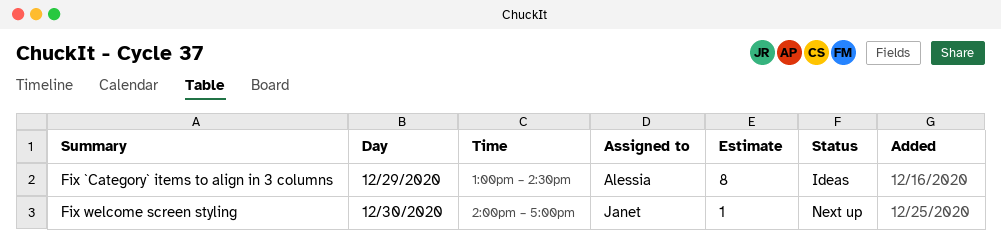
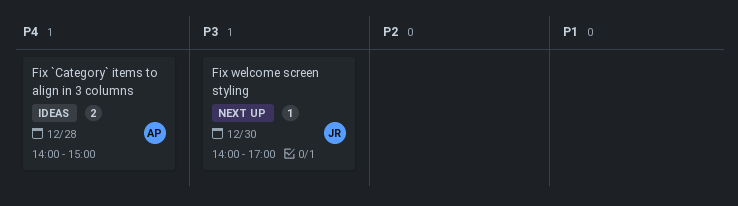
Fix `Category` items to align in 3 columns, estimate: 8 -> 2
Fix `Category` items to align in 3 columns, day: Dec 29 -> Dec 28
Fix `Category` items to align in 3 columns, begins: 13:00 -> 14:00
Fix `Category` items to align in 3 columns, ends: 14:30 -> 15:00

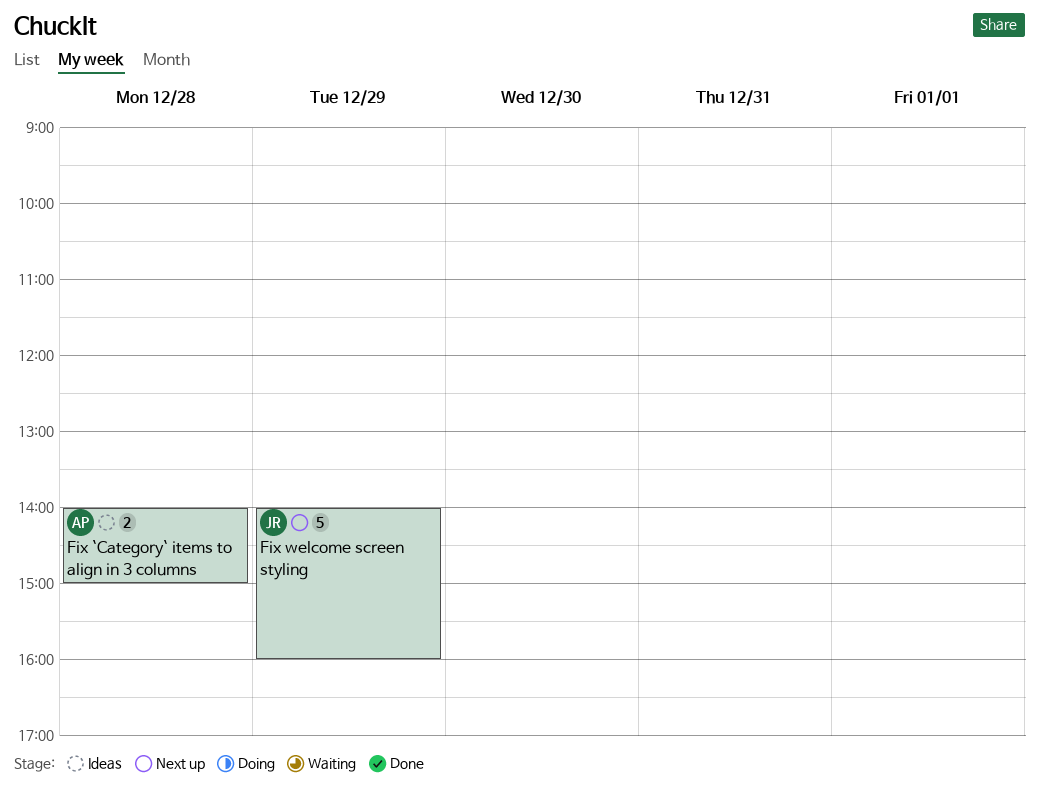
Fix welcome screen styling, estimate: 1 -> 5
Fix welcome screen styling, day: Dec 30 -> Dec 29
Fix welcome screen styling, ends: 17:00 -> 16:00

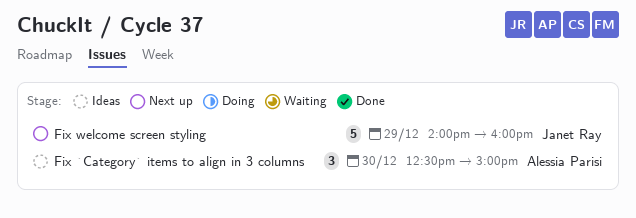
Fix `Category` items to align in 3 columns, estimate: 2 -> 3
Fix `Category` items to align in 3 columns, day: Dec 28 -> Dec 30
Fix `Category` items to align in 3 columns, begins: 14:00 -> 12:30

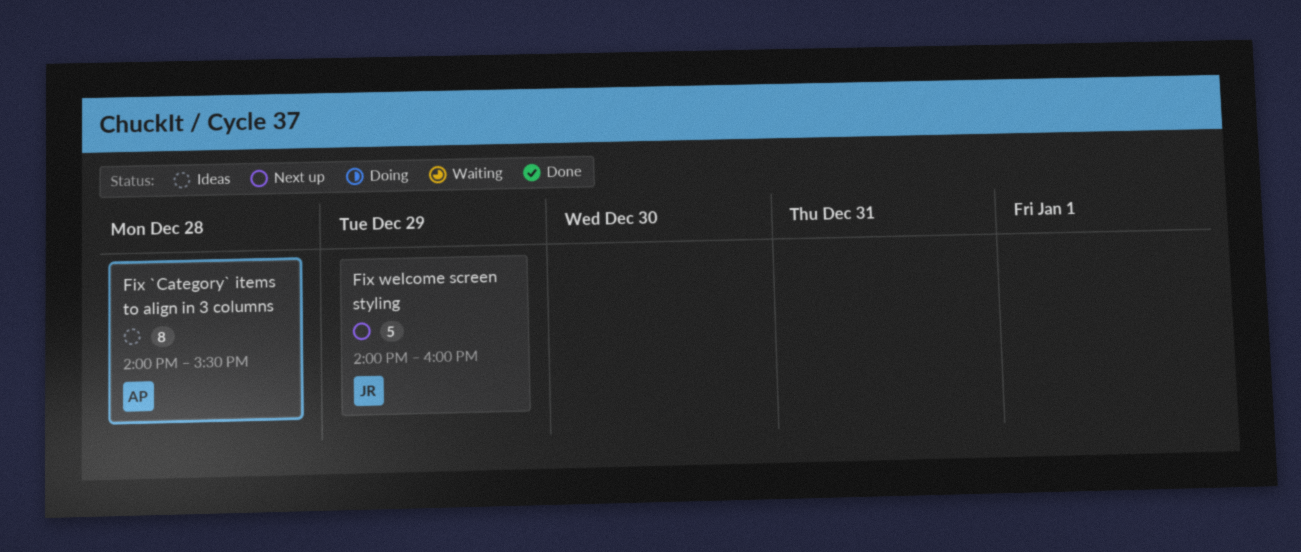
Fix `Category` items to align in 3 columns, estimate: 3 -> 8
Fix `Category` items to align in 3 columns, day: Dec 30 -> Dec 28
Fix `Category` items to align in 3 columns, begins: 12:30 -> 14:00
Fix `Category` items to align in 3 columns, ends: 15:00 -> 15:30

